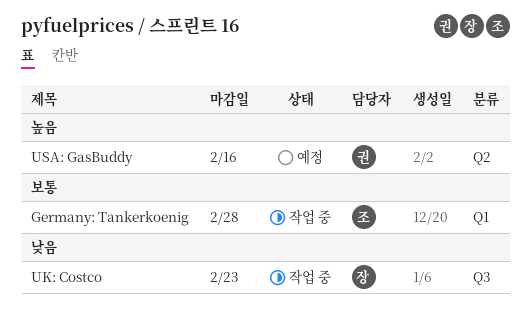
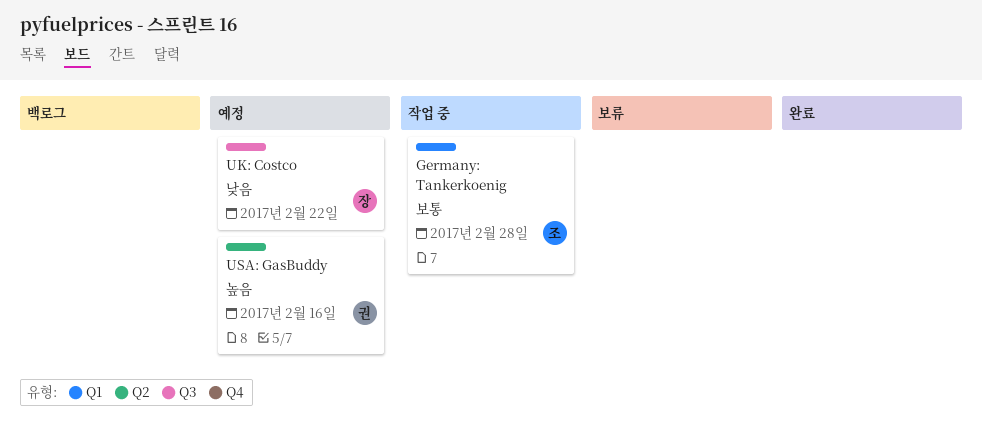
UK: Costco, status: 작업 중 -> 예정
UK: Costco, due: Feb 23 -> Feb 22

